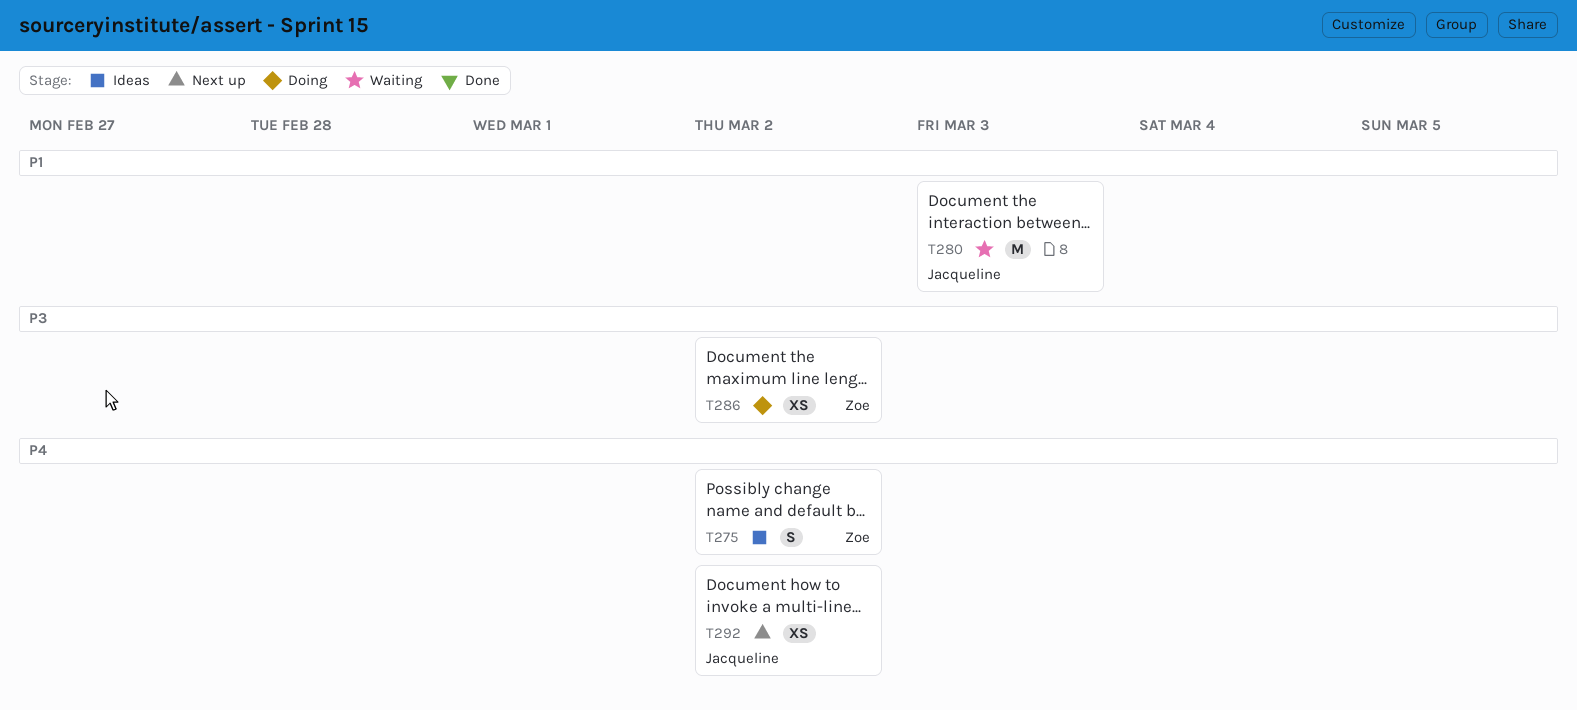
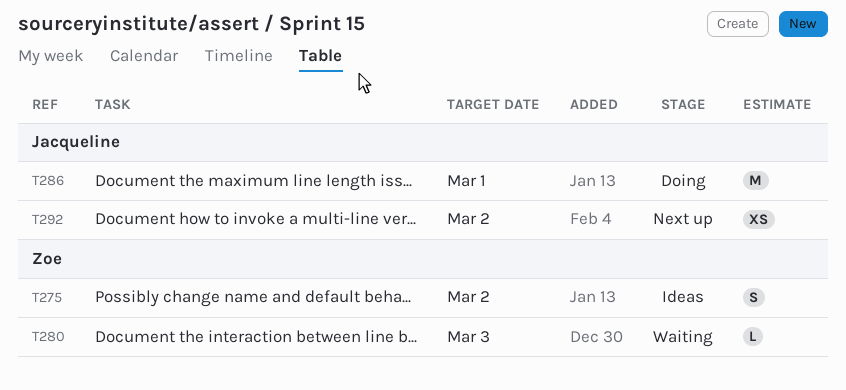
T280, owner: Jacqueline -> Zoe
T280, estimate: M -> L
T286, owner: Zoe -> Jacqueline
T286, estimate: XS -> M
T286, due: Mar 2 -> Mar 1

